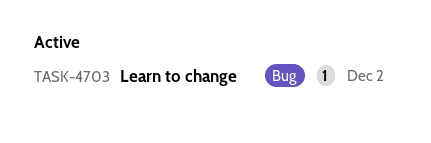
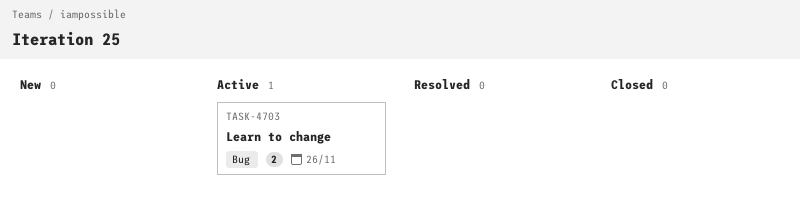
TASK-4703, estimate: 1 -> 2
TASK-4703, due: Dec 2 -> Nov 26

